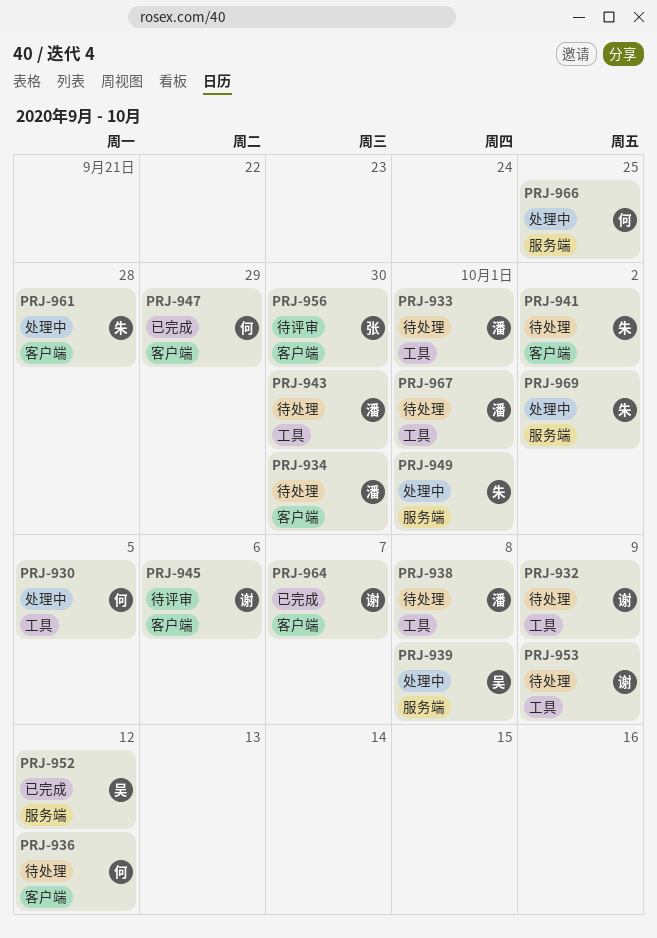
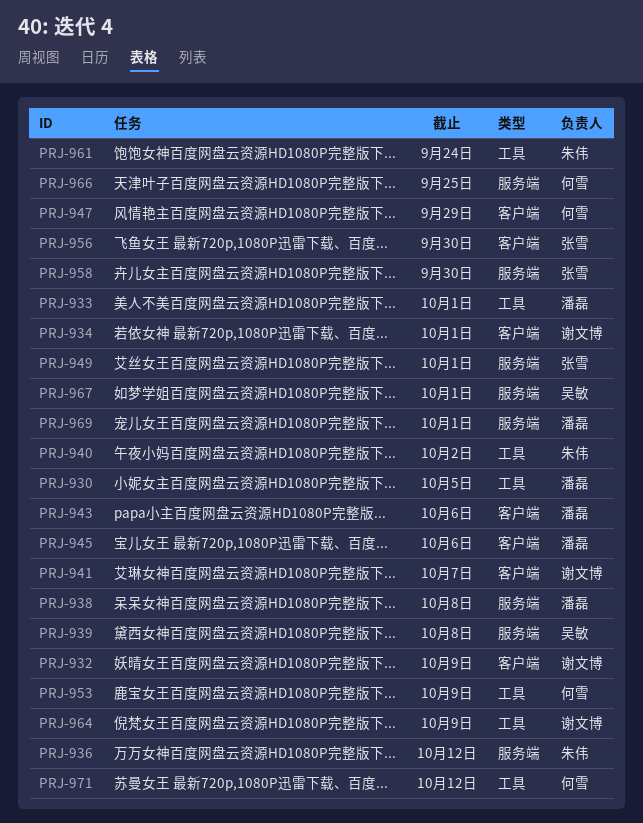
PRJ-930, owner: 何雪 -> 潘磊
PRJ-932, label: 工具 -> 客户端
PRJ-934, owner: 潘磊 -> 谢文博
PRJ-934, due: Sep 30 -> Oct 1
PRJ-936, owner: 何雪 -> 朱伟
PRJ-936, label: 客户端 -> 服务端
PRJ-938, label: 工具 -> 服务端
PRJ-940: none -> present
PRJ-941, owner: 朱伟 -> 谢文博
PRJ-941, due: Oct 2 -> Oct 7
PRJ-943, label: 工具 -> 客户端
PRJ-943, due: Sep 30 -> Oct 6
PRJ-945, owner: 谢文博 -> 潘磊
PRJ-949, owner: 朱伟 -> 张雪
PRJ-952: present -> none
PRJ-953, owner: 谢文博 -> 何雪
PRJ-958: none -> present
PRJ-961, label: 客户端 -> 工具
PRJ-961, due: Sep 28 -> Sep 24
PRJ-964, label: 客户端 -> 工具
PRJ-964, due: Oct 7 -> Oct 9
PRJ-967, owner: 潘磊 -> 吴敏
PRJ-967, label: 工具 -> 服务端
PRJ-969, owner: 朱伟 -> 潘磊
PRJ-969, due: Oct 2 -> Oct 1
PRJ-971: none -> present

